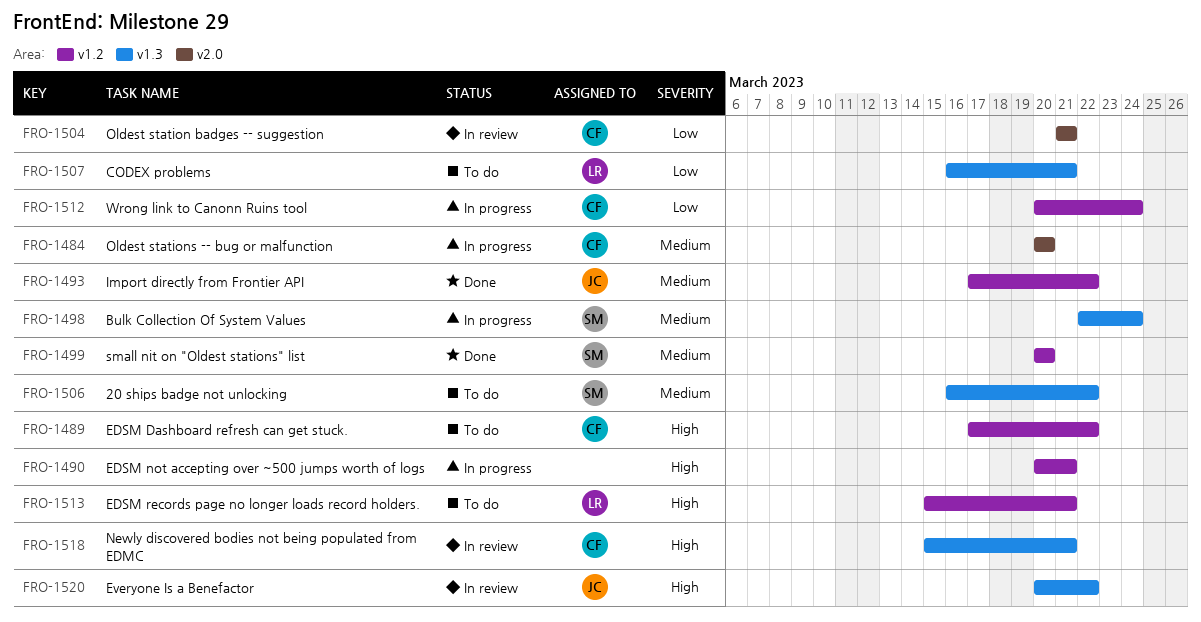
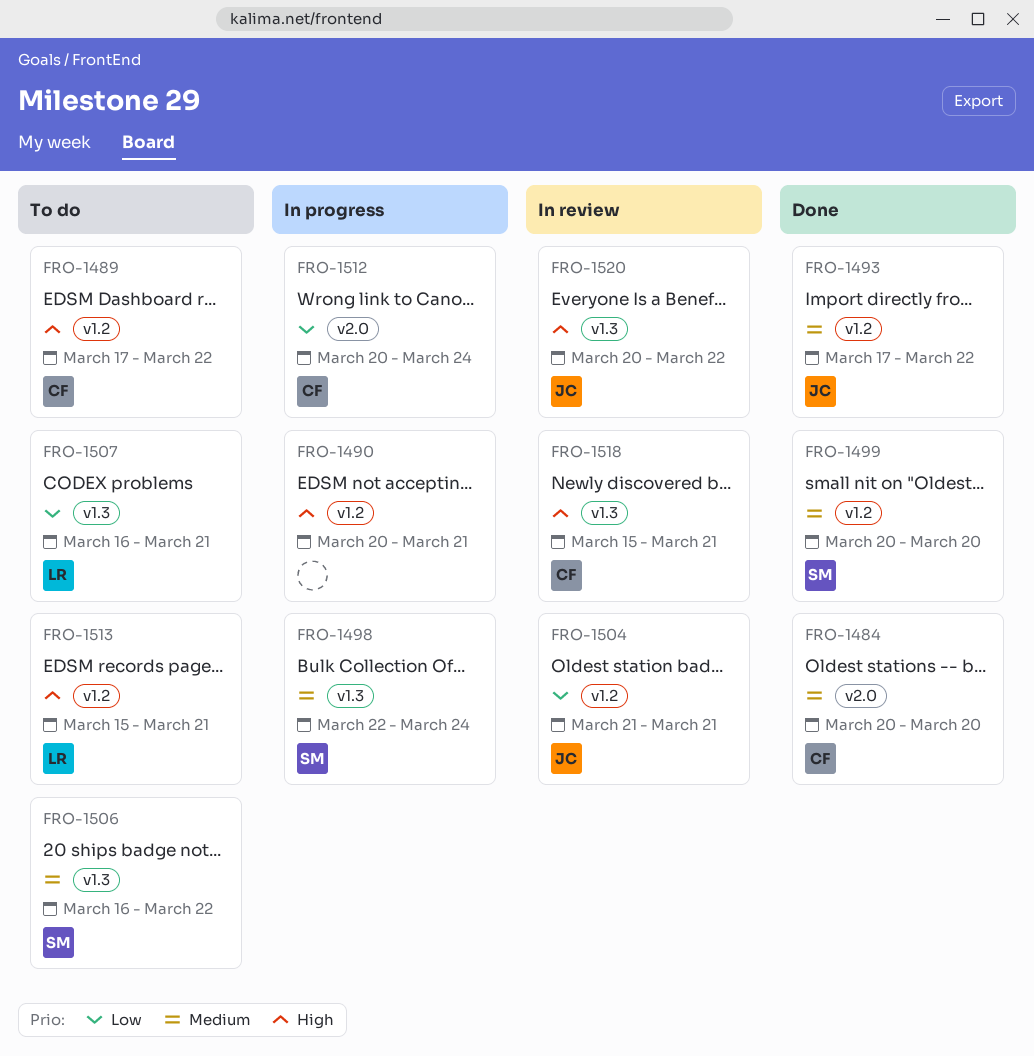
FRO-1484, status: In progress -> Done
FRO-1504, owner: CF -> JC
FRO-1504, label: v2.0 -> v1.2
FRO-1512, label: v1.2 -> v2.0

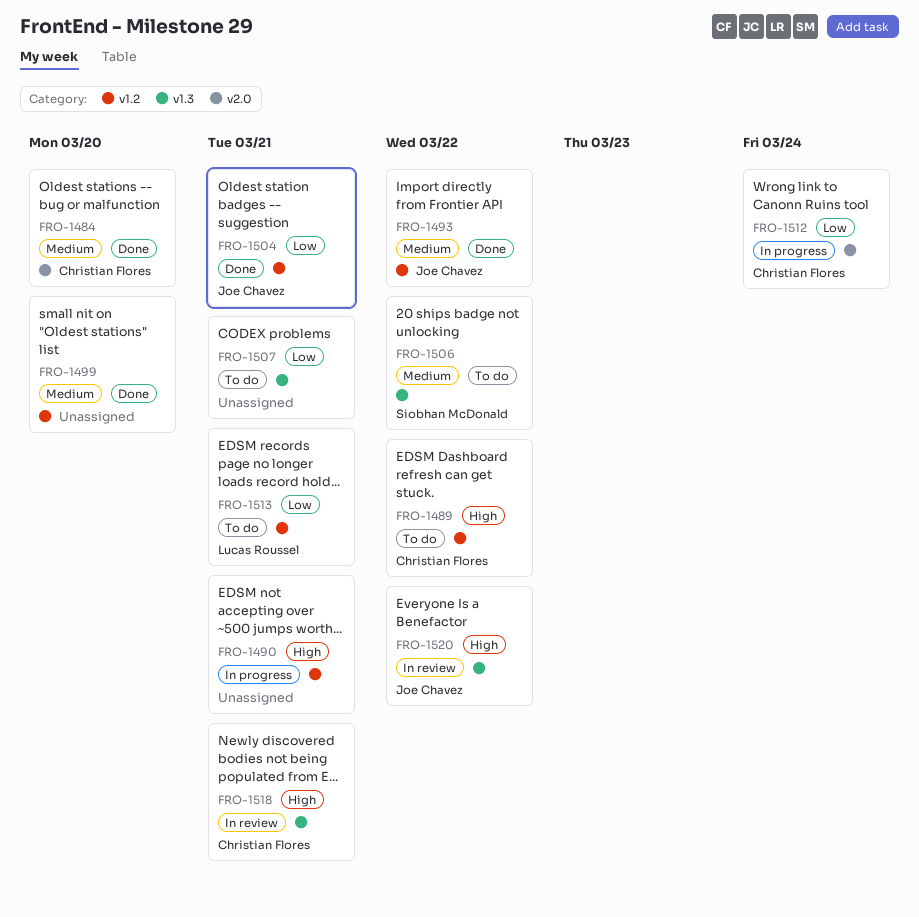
FRO-1498: present -> none
FRO-1499, owner: Siobhan McDonald -> none
FRO-1504, status: In review -> Done
FRO-1507, owner: Lucas Roussel -> none
FRO-1513, priority: High -> Low

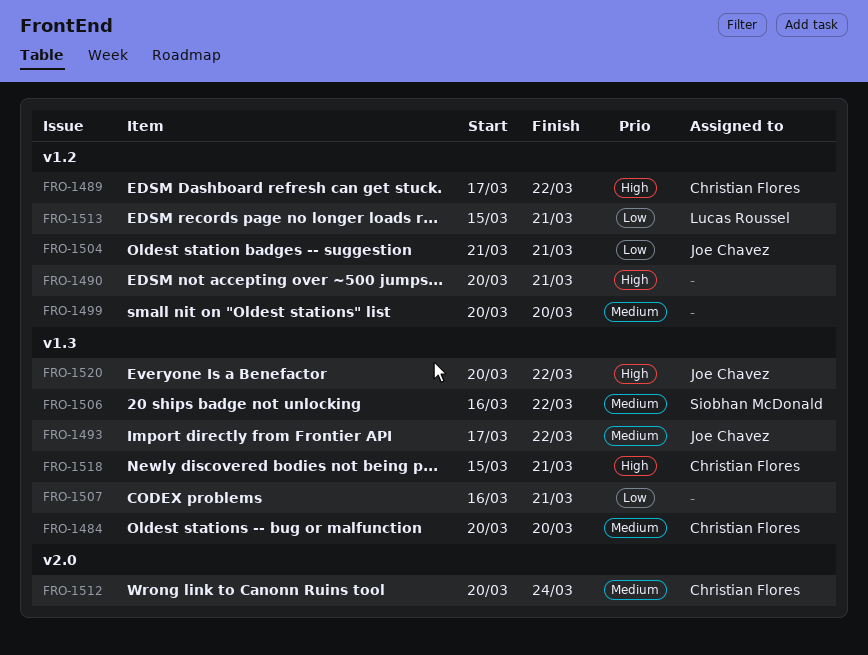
FRO-1484, label: v2.0 -> v1.3
FRO-1493, label: v1.2 -> v1.3
FRO-1512, priority: Low -> Medium

